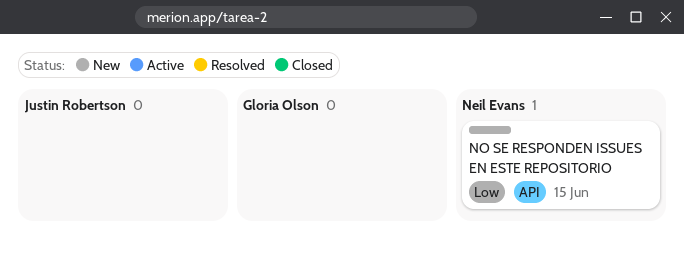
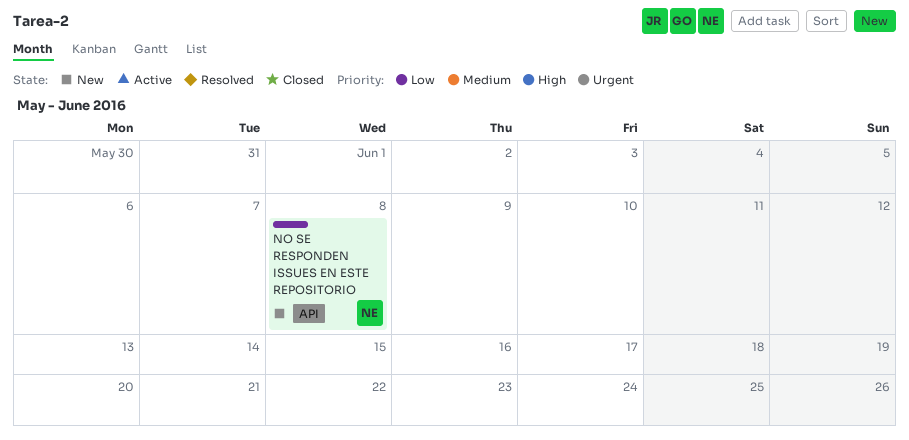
NO SE RESPONDEN ISSUES EN ESTE REPOSITORIO, due: Jun 15 -> Jun 8

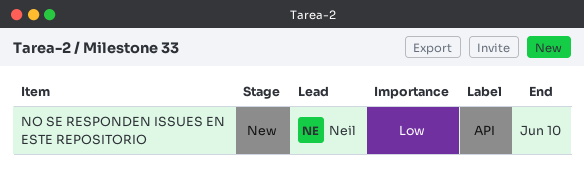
NO SE RESPONDEN ISSUES EN ESTE REPOSITORIO, due: Jun 8 -> Jun 10

